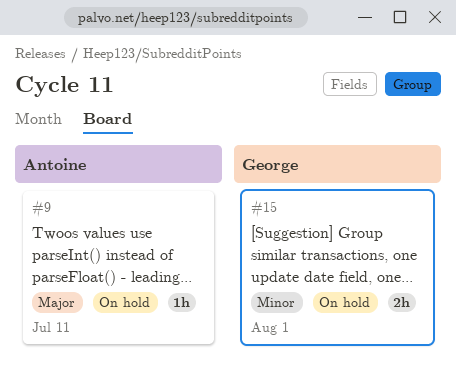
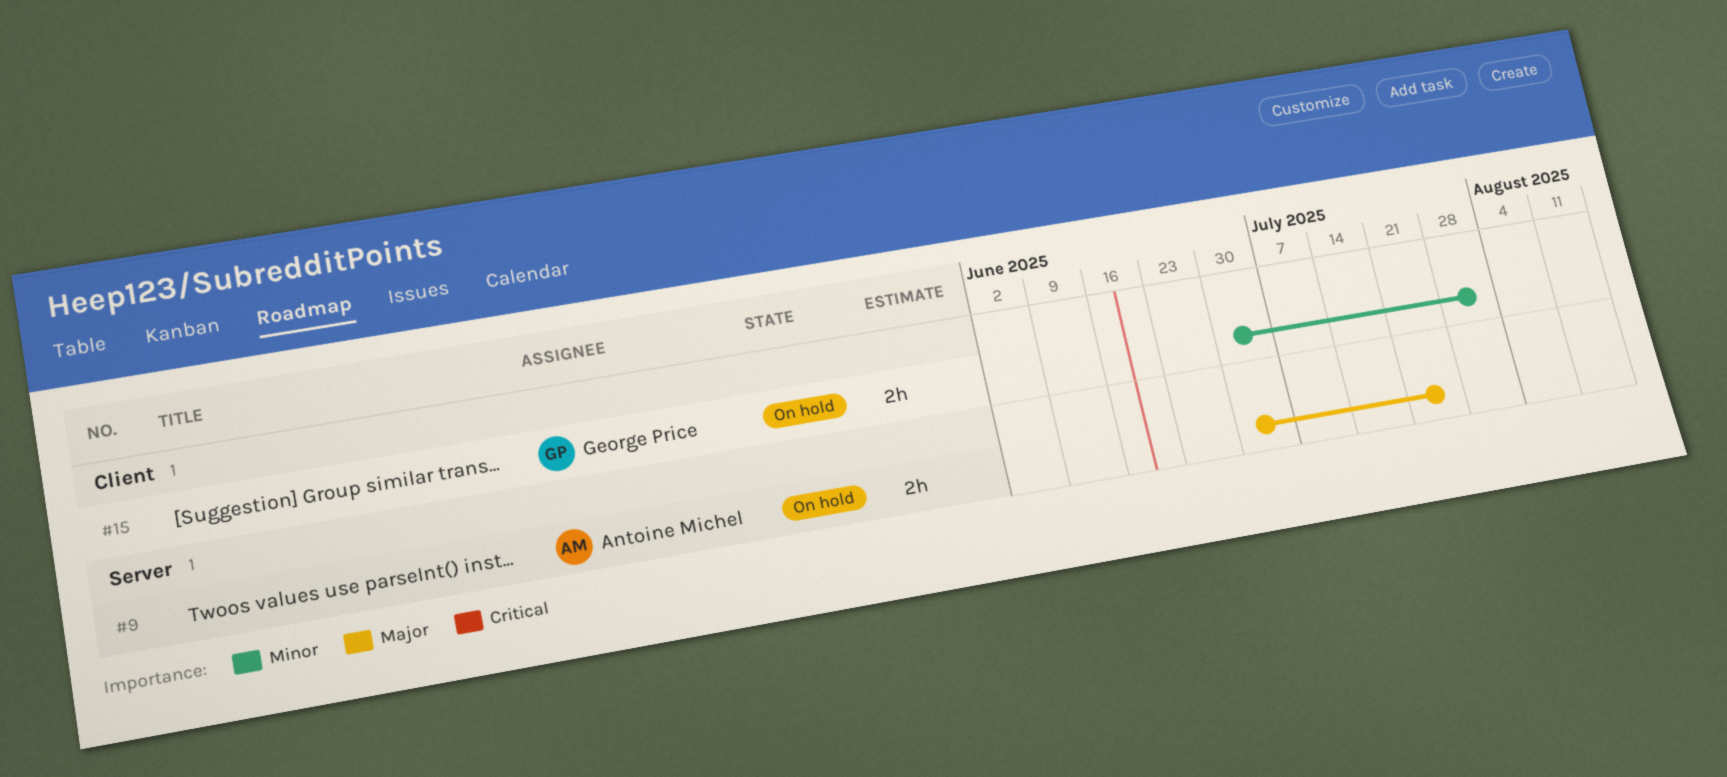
#9, estimate: 1h -> 2h
#9, due: Jul 11 -> Jul 25

